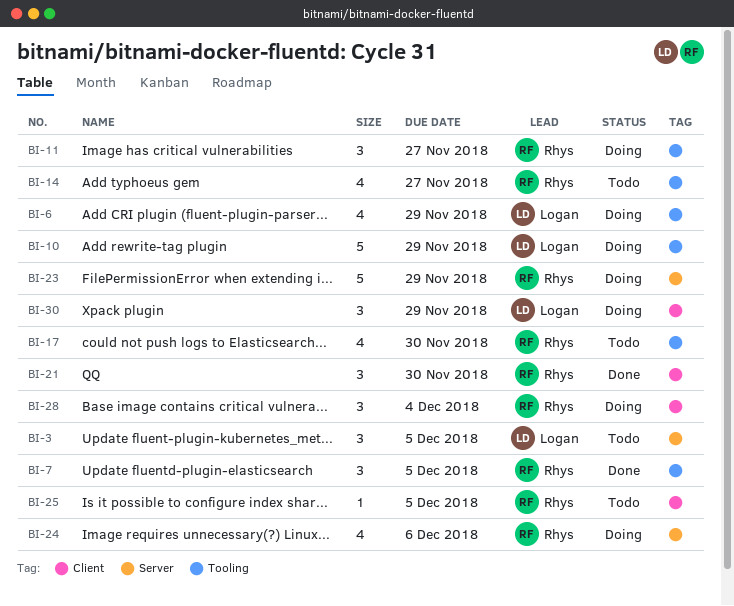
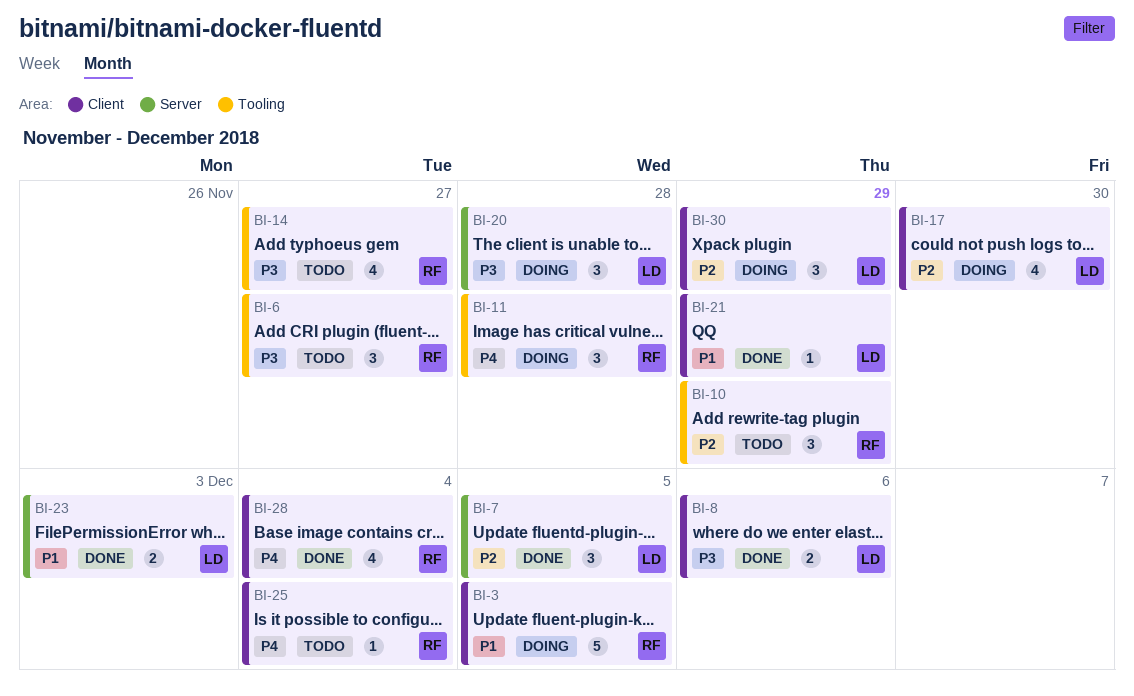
BI-3, status: Todo -> Doing
BI-3, owner: Logan -> Rhys
BI-3, label: Server -> Client
BI-3, estimate: 3 -> 5
BI-6, status: Doing -> Todo
BI-6, owner: Logan -> Rhys
BI-6, estimate: 4 -> 3
BI-6, due: Nov 29 -> Nov 27
BI-7, owner: Rhys -> Logan
BI-7, label: Tooling -> Server
BI-8: none -> present
BI-10, status: Doing -> Todo
BI-10, owner: Logan -> Rhys
BI-10, estimate: 5 -> 3
BI-11, due: Nov 27 -> Nov 28
BI-17, status: Todo -> Doing
BI-17, owner: Rhys -> Logan
BI-17, label: Tooling -> Client
BI-20: none -> present
BI-21, owner: Rhys -> Logan
BI-21, estimate: 3 -> 1
BI-21, due: Nov 30 -> Nov 29
BI-23, status: Doing -> Done
BI-23, owner: Rhys -> Logan
BI-23, estimate: 5 -> 2
BI-23, due: Nov 29 -> Dec 3
BI-24: present -> none
BI-25, due: Dec 5 -> Dec 4
BI-28, status: Doing -> Done
BI-28, estimate: 3 -> 4

